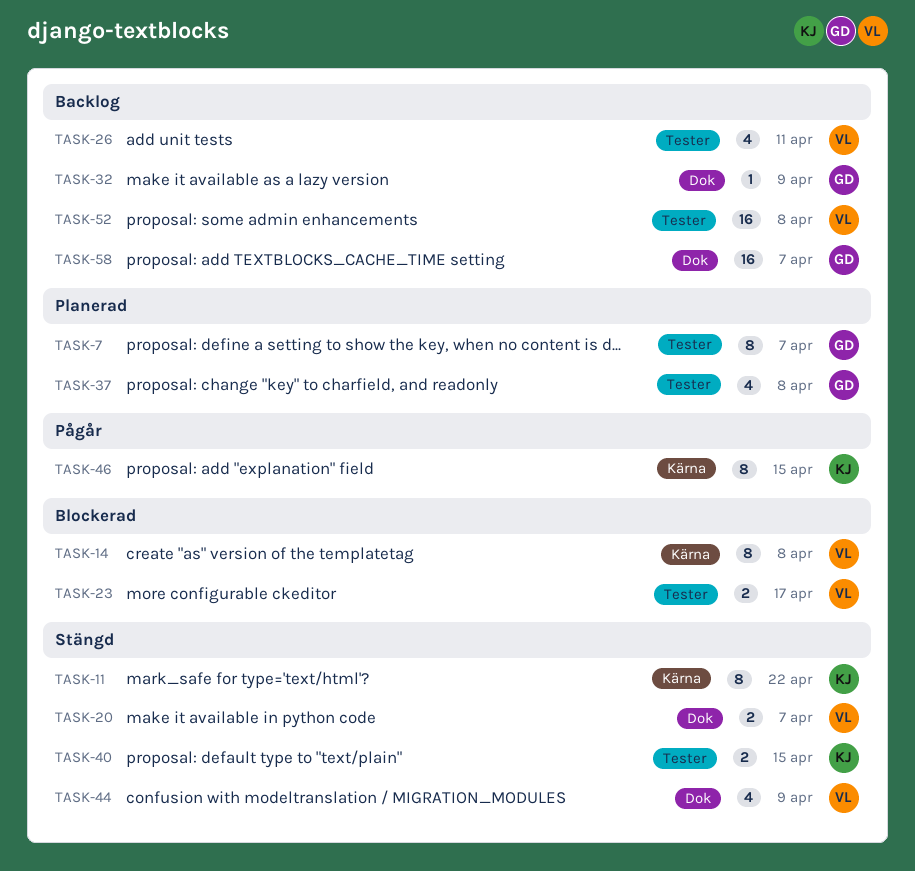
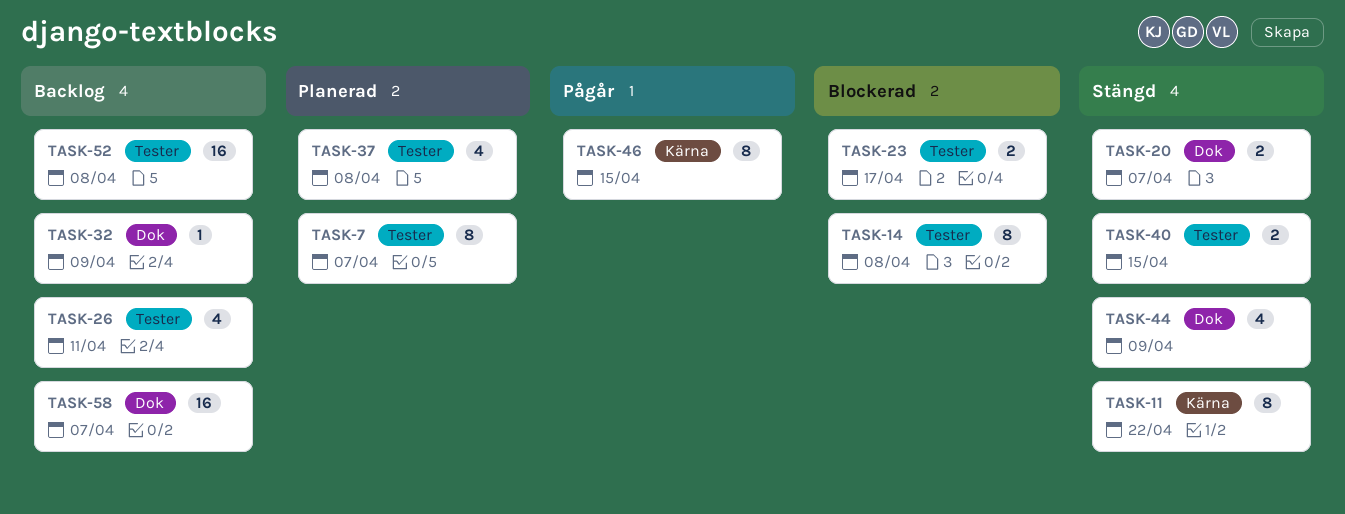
TASK-14, label: Kärna -> Tester

